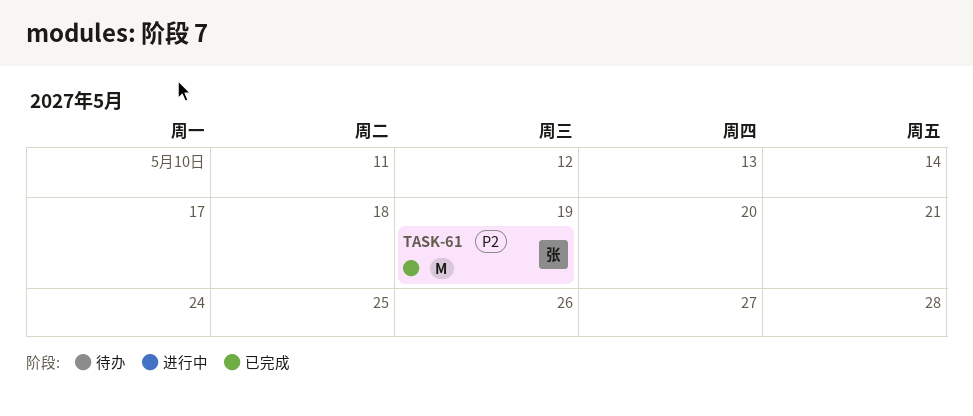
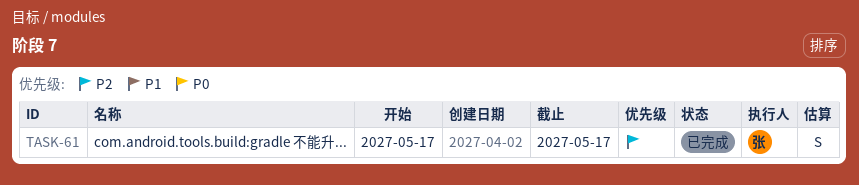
TASK-61, estimate: M -> S
TASK-61, due: May 19 -> May 17

